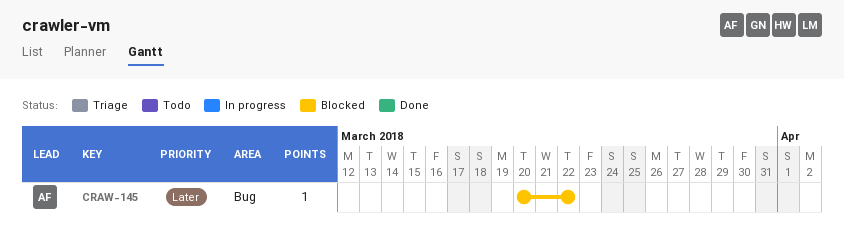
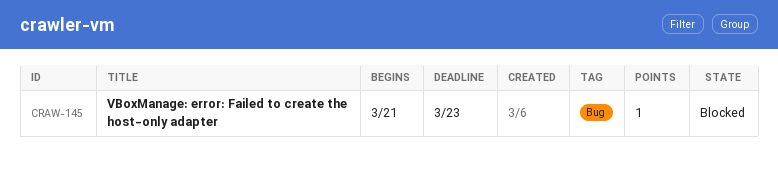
CRAW-145, start: Mar 20 -> Mar 21
CRAW-145, due: Mar 22 -> Mar 23

